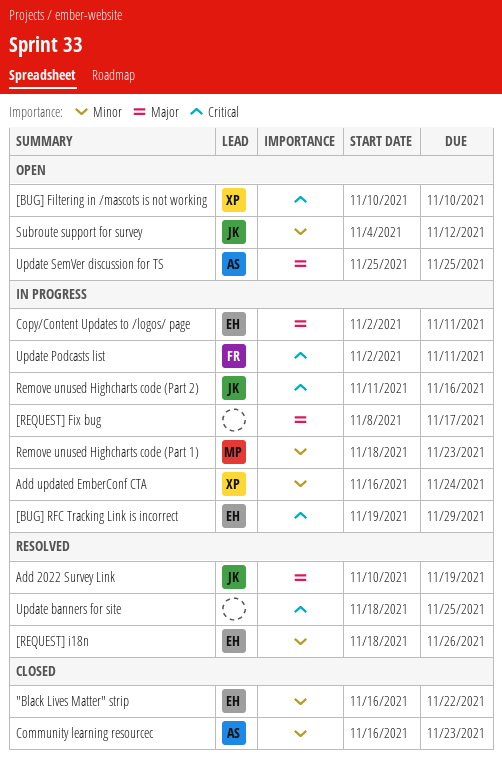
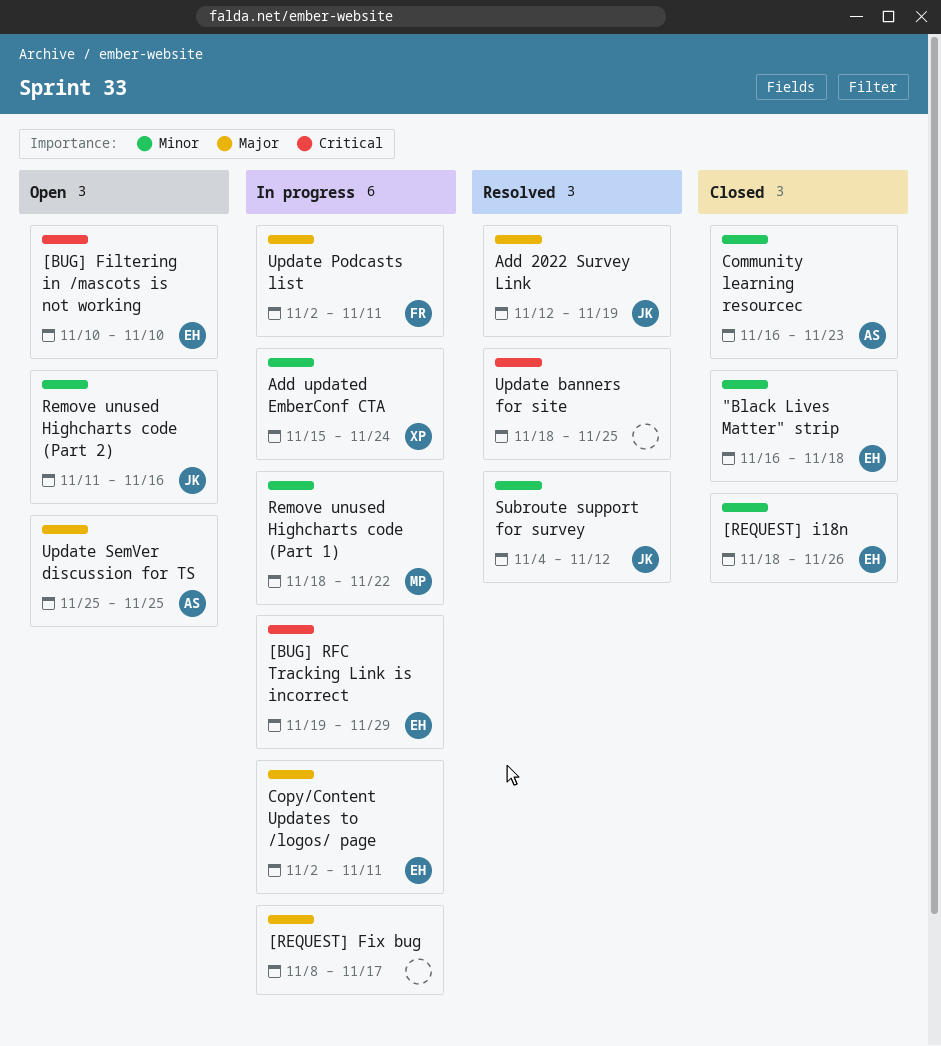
"Black Lives Matter" strip, due: Nov 22 -> Nov 18
[BUG] Filtering in /mascots is not working, owner: XP -> EH
[REQUEST] i18n, status: Resolved -> Closed
Add 2022 Survey Link, start: Nov 10 -> Nov 12
Add updated EmberConf CTA, start: Nov 16 -> Nov 15
Remove unused Highcharts code (Part 1), due: Nov 23 -> Nov 22
Remove unused Highcharts code (Part 2), status: In progress -> Open
Remove unused Highcharts code (Part 2), priority: Critical -> Minor
Subroute support for survey, status: Open -> Resolved
Update Podcasts list, priority: Critical -> Major

